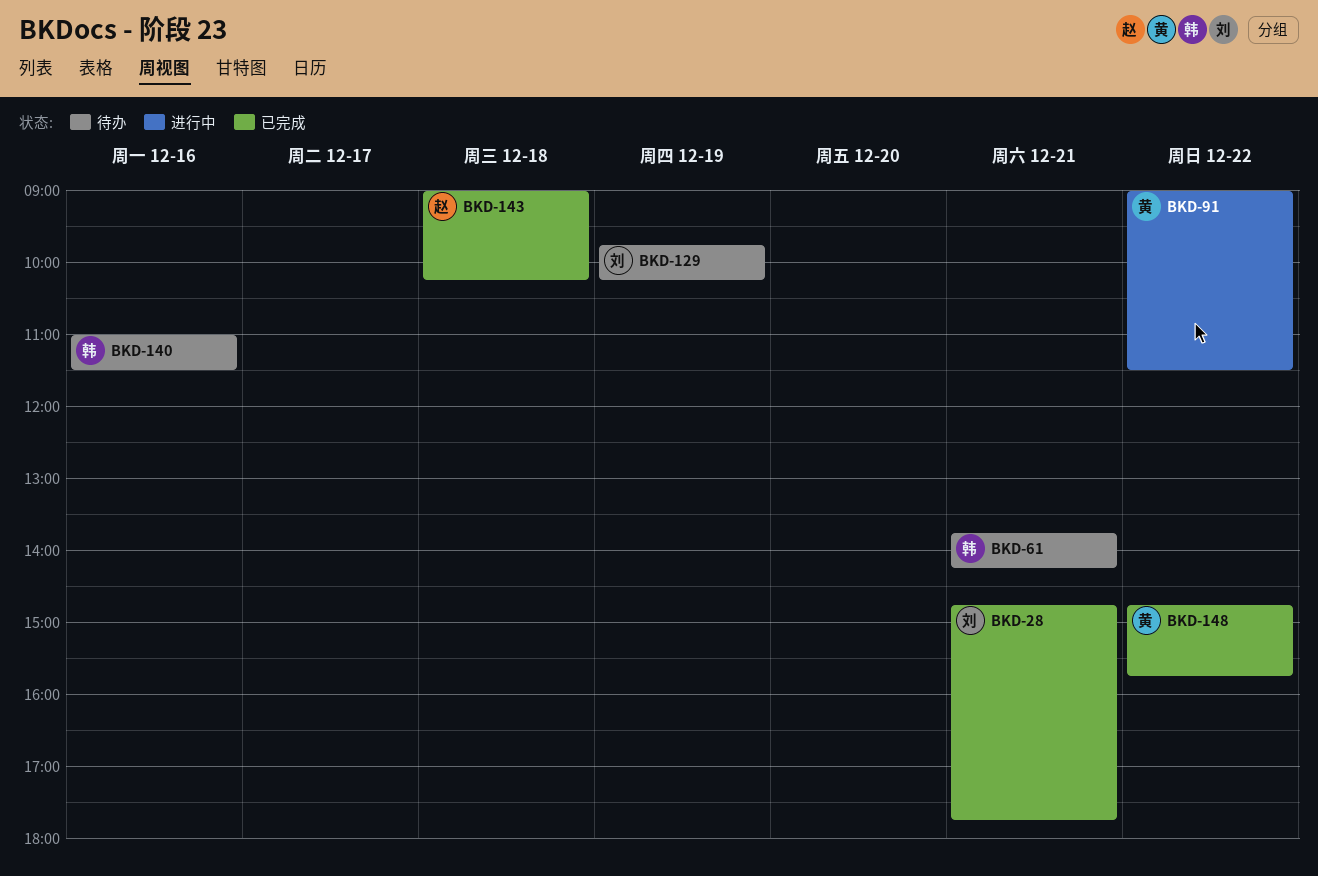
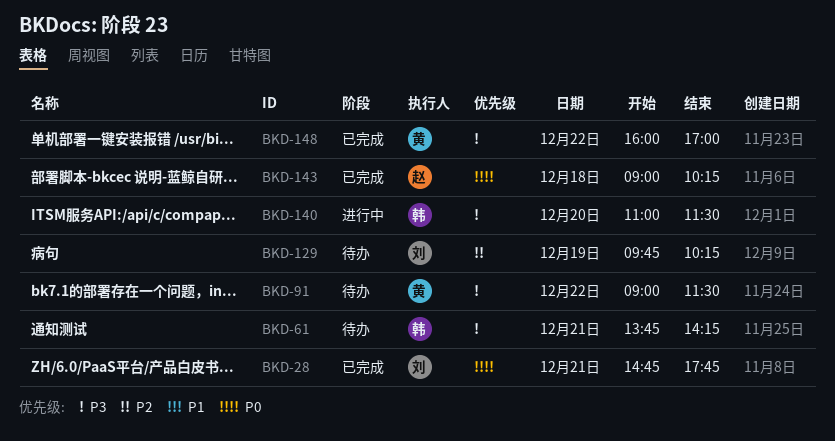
BKD-91, status: 进行中 -> 待办
BKD-140, status: 待办 -> 进行中
BKD-140, day: Dec 16 -> Dec 20
BKD-148, begins: 14:45 -> 16:00
BKD-148, ends: 15:45 -> 17:00

